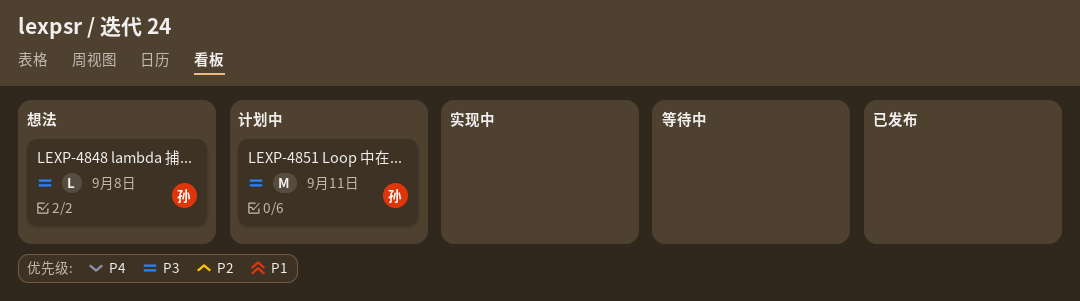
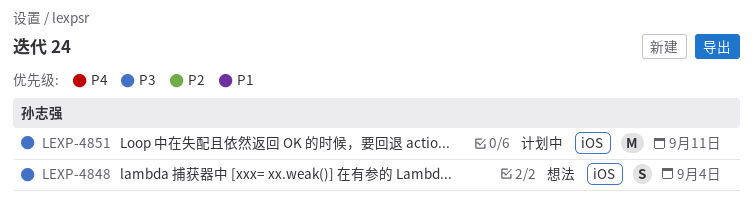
LEXP-4848, estimate: L -> S
LEXP-4848, due: Sep 8 -> Sep 4

